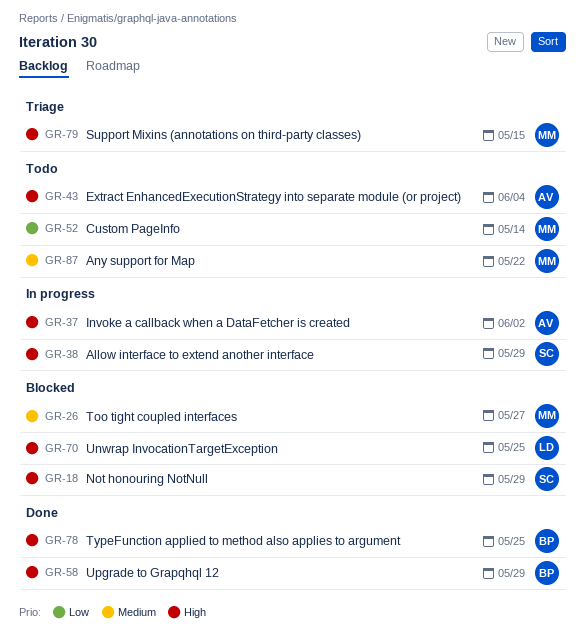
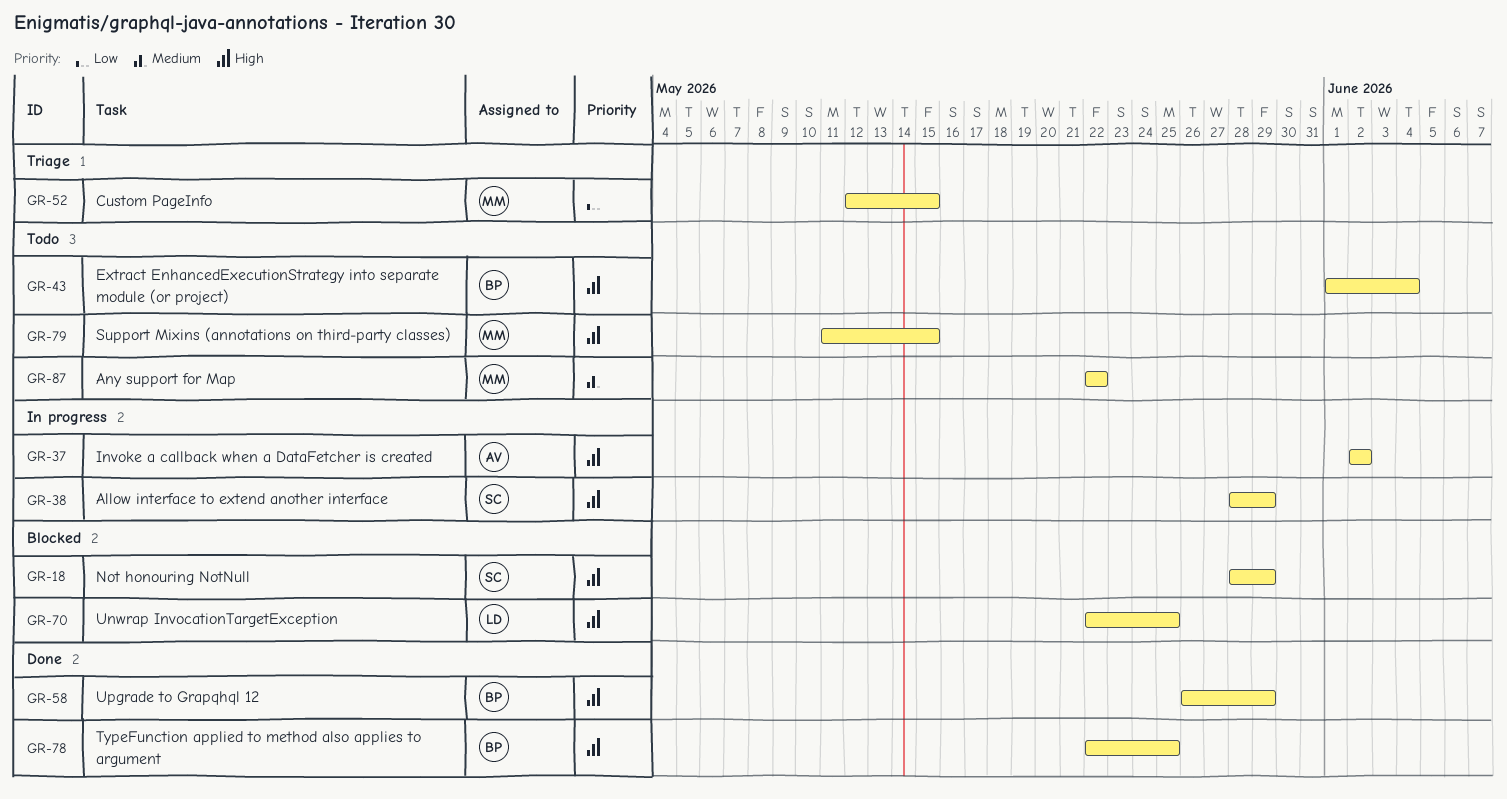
GR-26: present -> none
GR-43, owner: AV -> BP
GR-52, status: Todo -> Triage
GR-52, due: May 14 -> May 15
GR-79, status: Triage -> Todo

